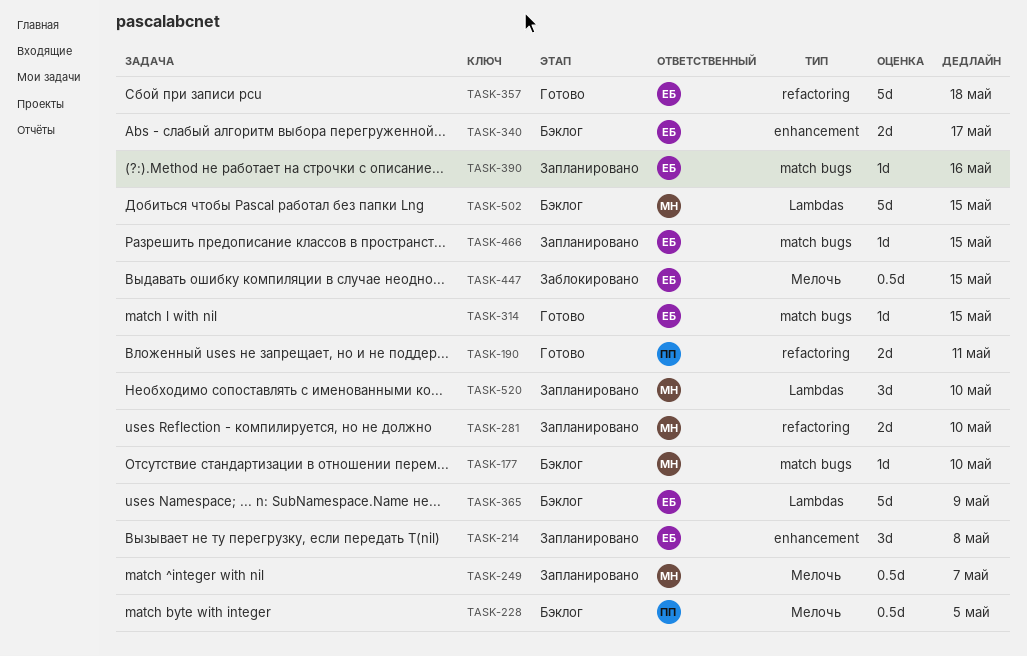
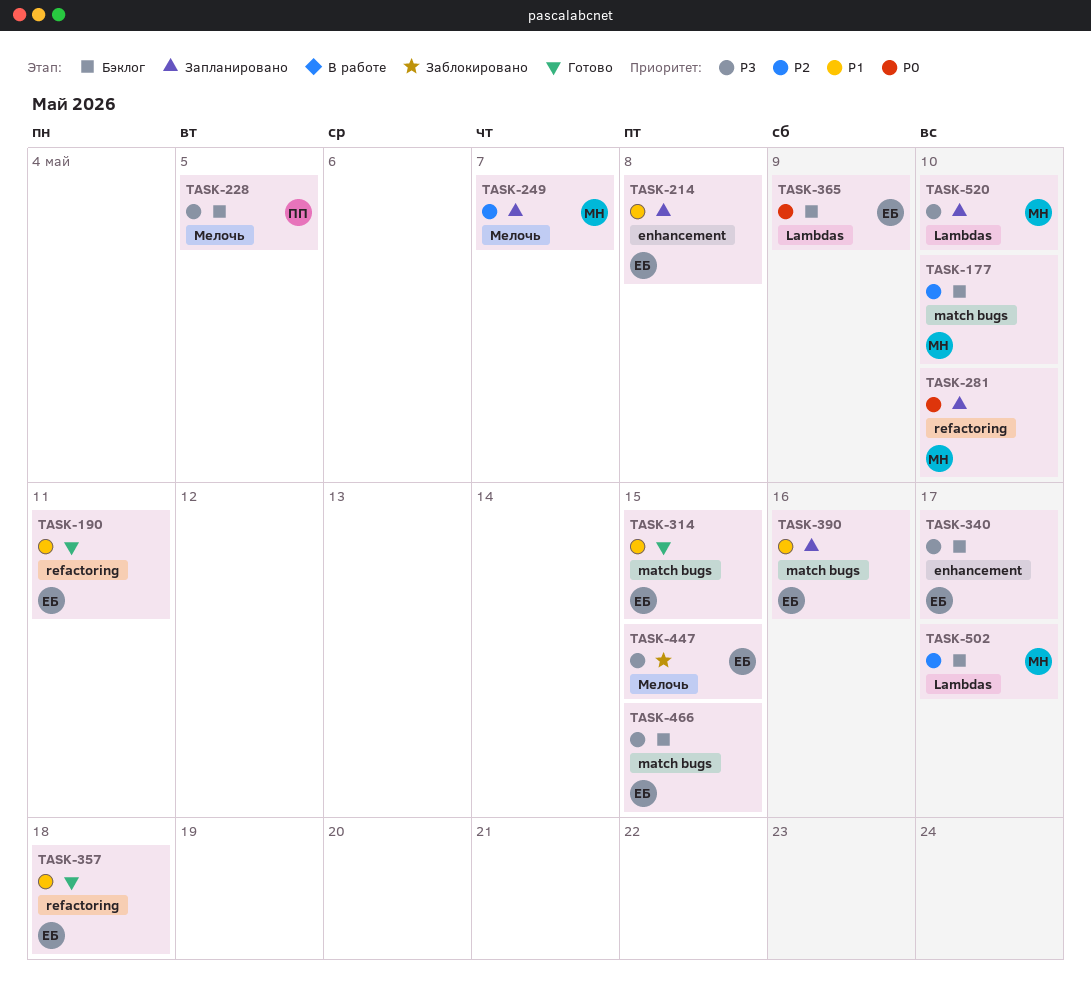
TASK-190, owner: ПП -> ЕБ
TASK-466, status: Запланировано -> Бэклог
TASK-502, due: May 15 -> May 17

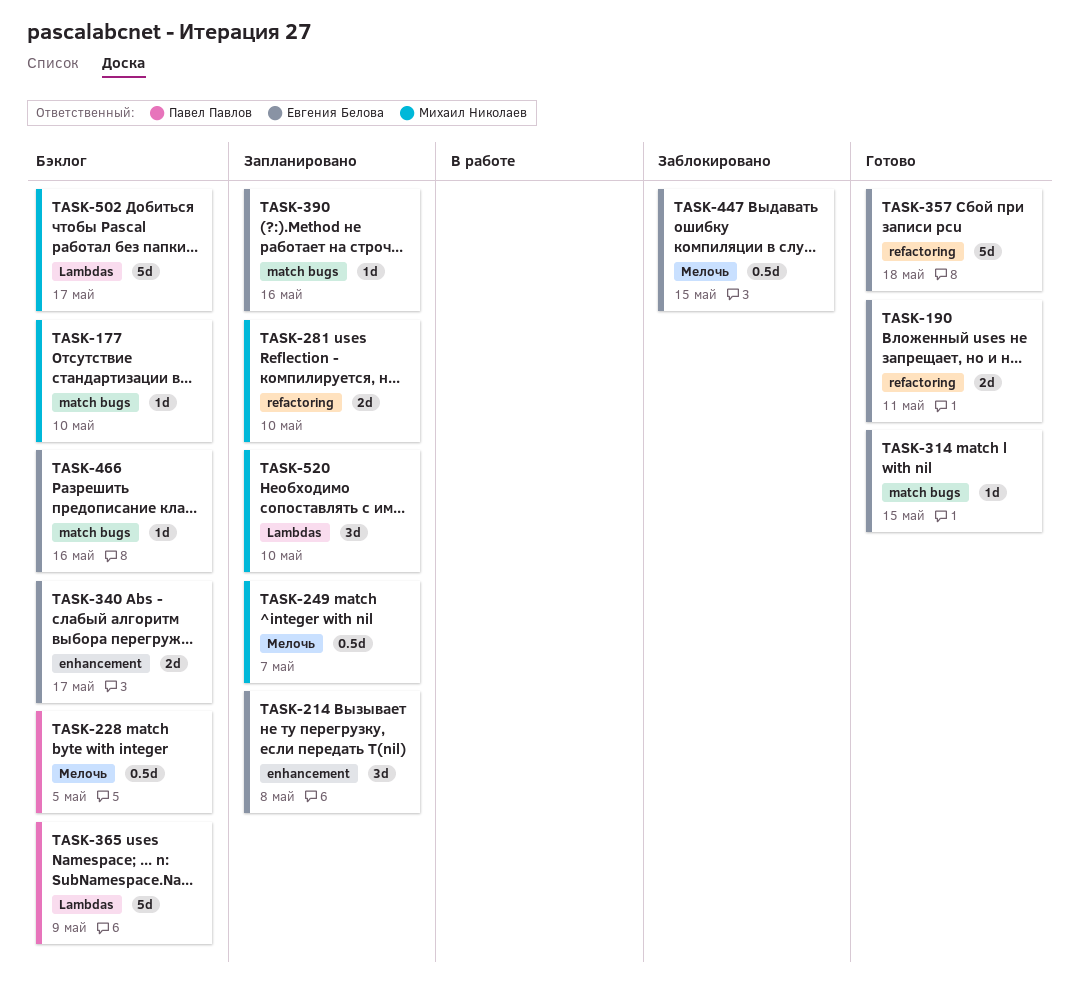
TASK-365, owner: Евгения Белова -> Павел Павлов
TASK-466, due: May 15 -> May 16

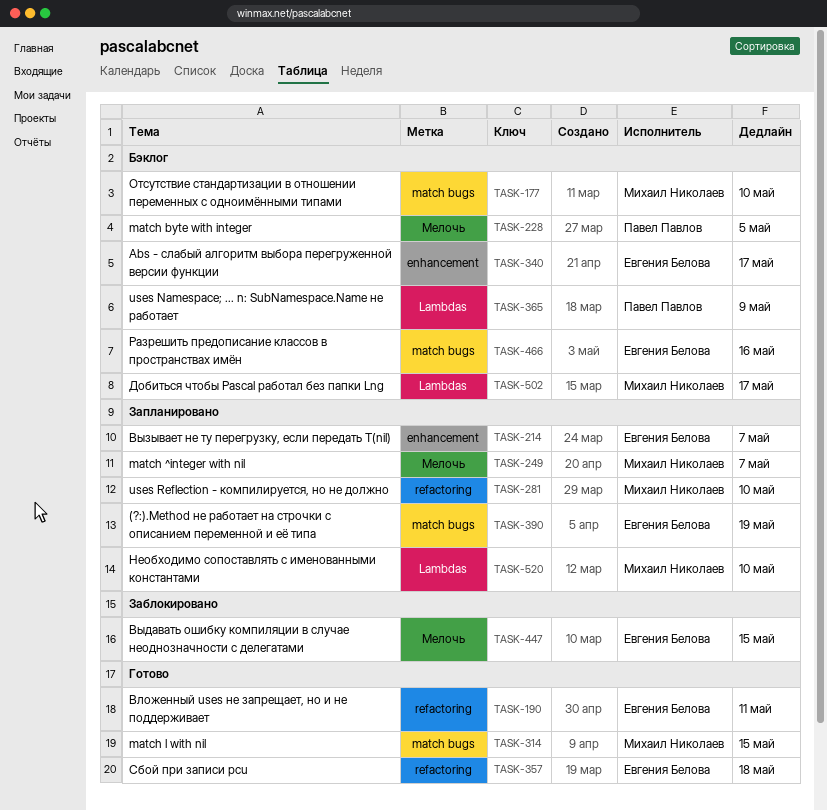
TASK-214, due: May 8 -> May 7
TASK-314, owner: Евгения Белова -> Михаил Николаев
TASK-390, due: May 16 -> May 19

